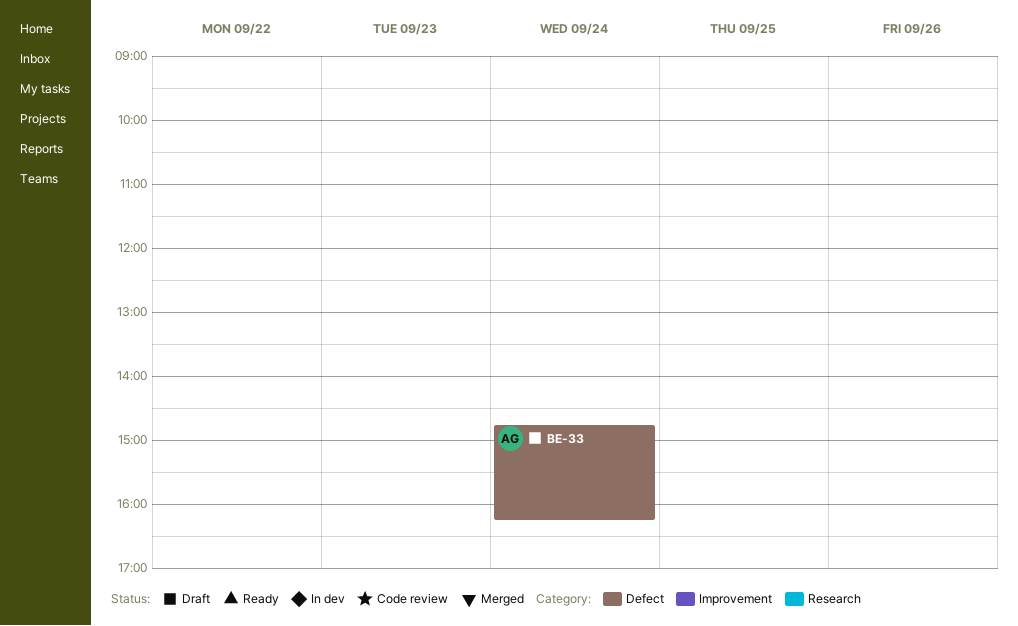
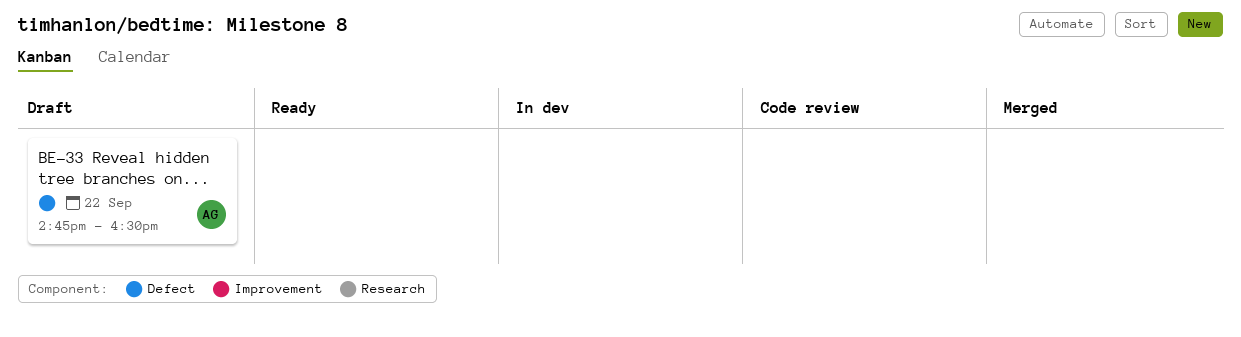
BE-33, day: Sep 24 -> Sep 22
BE-33, ends: 16:15 -> 16:30

